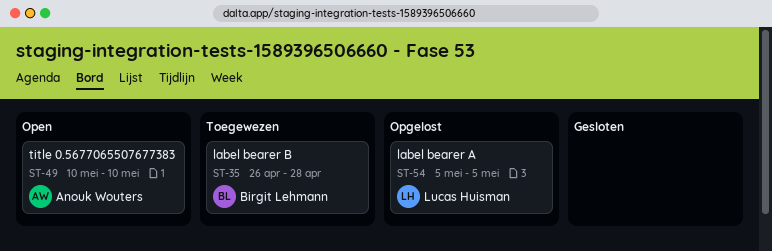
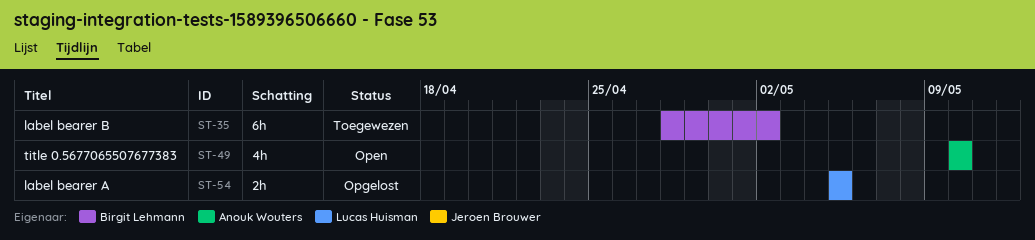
ST-35, start: Apr 26 -> Apr 28
ST-35, due: Apr 28 -> May 2

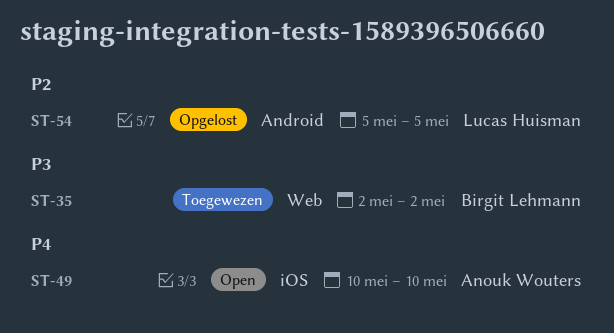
ST-35, start: Apr 28 -> May 2

